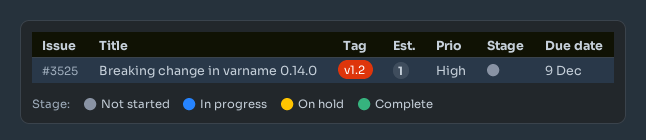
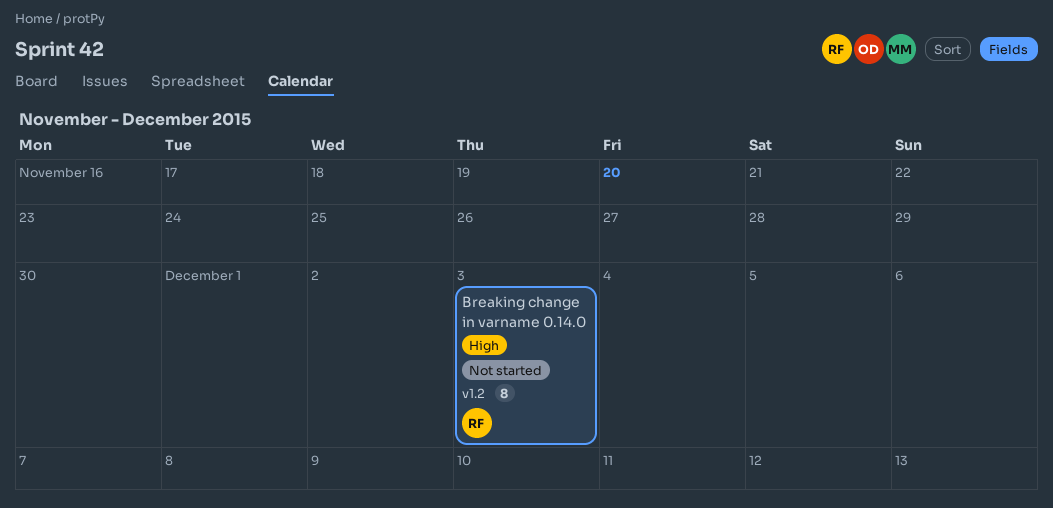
Breaking change in varname 0.14.0, estimate: 1 -> 8
Breaking change in varname 0.14.0, due: Dec 9 -> Dec 3

